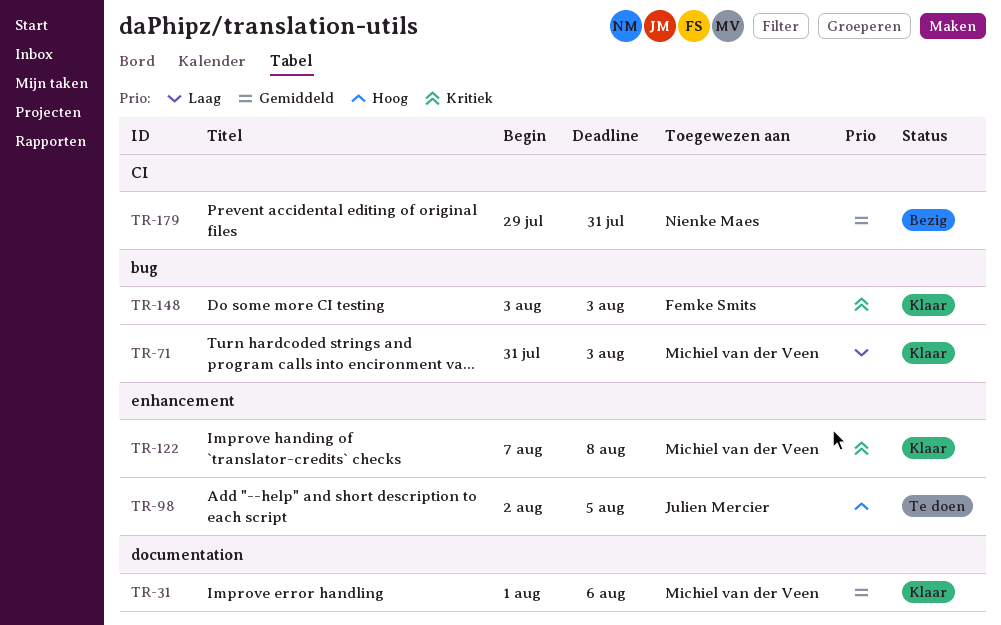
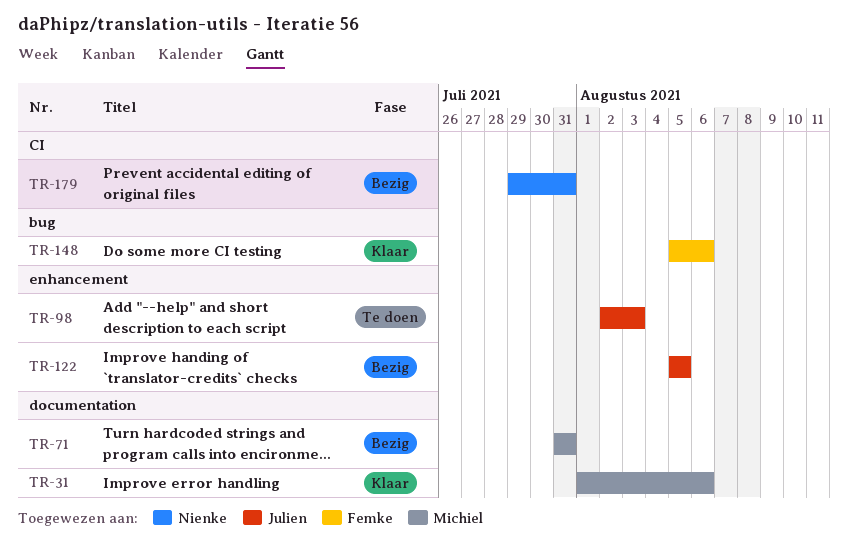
TR-71, status: Klaar -> Bezig
TR-71, label: bug -> documentation
TR-71, due: Aug 3 -> Jul 31
TR-98, due: Aug 5 -> Aug 3
TR-122, status: Klaar -> Bezig
TR-122, owner: Michiel van der Veen -> Julien Mercier
TR-122, start: Aug 7 -> Aug 5
TR-122, due: Aug 8 -> Aug 5
TR-148, start: Aug 3 -> Aug 5
TR-148, due: Aug 3 -> Aug 6

